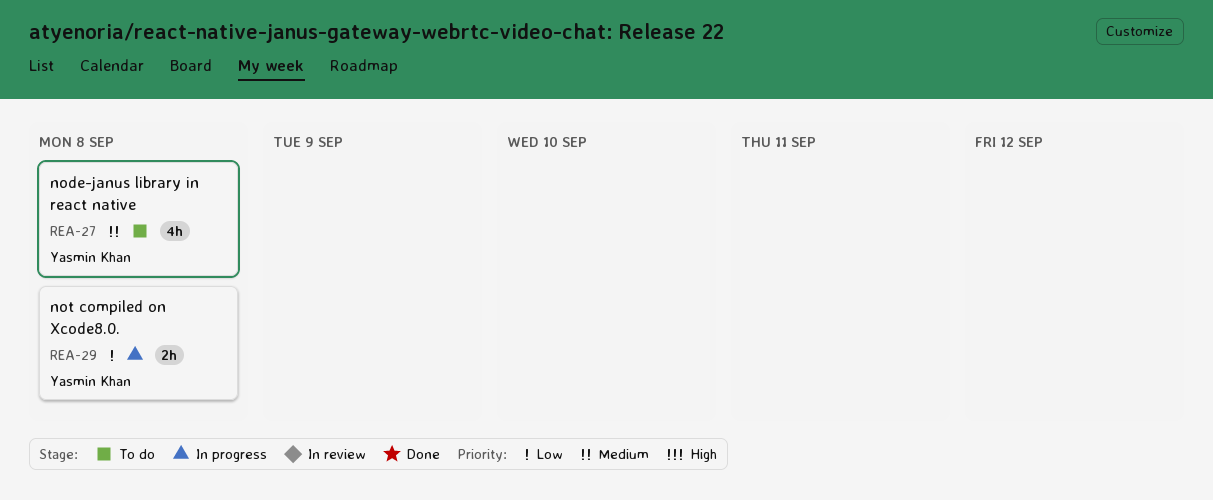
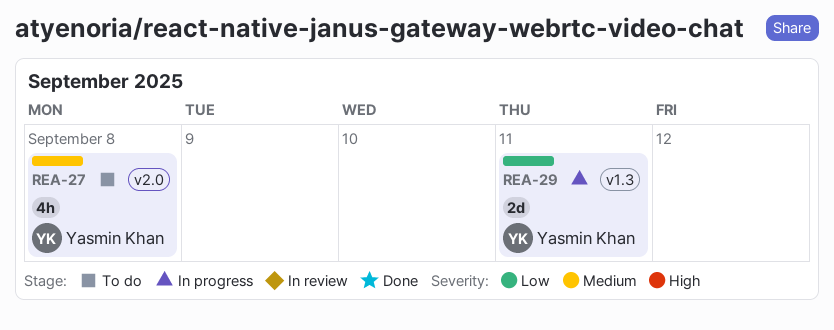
REA-29, estimate: 2h -> 2d
REA-29, due: Sep 8 -> Sep 11

